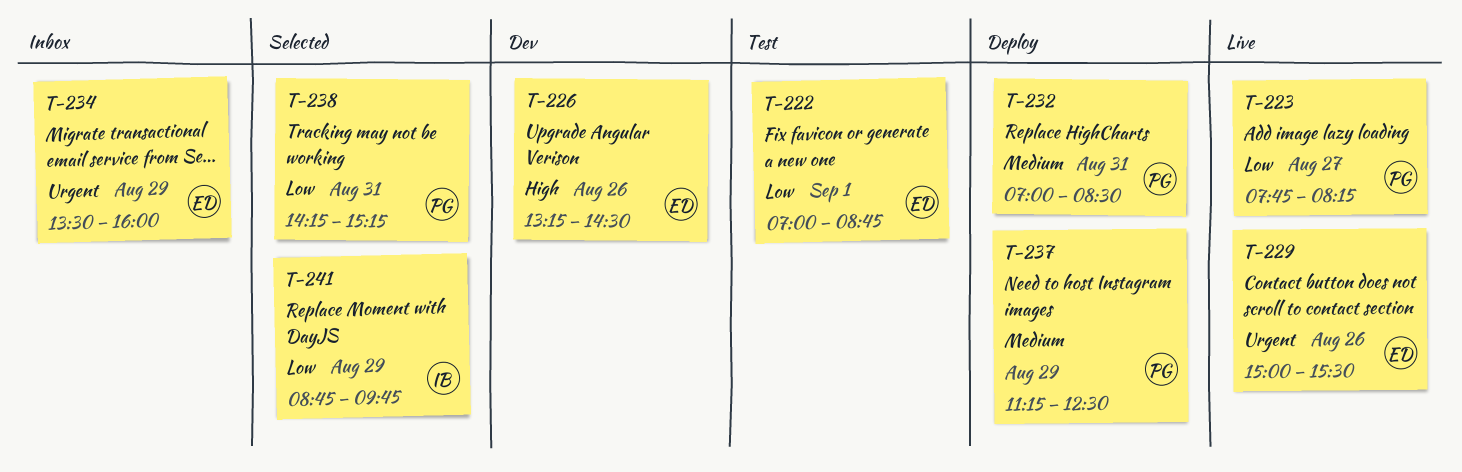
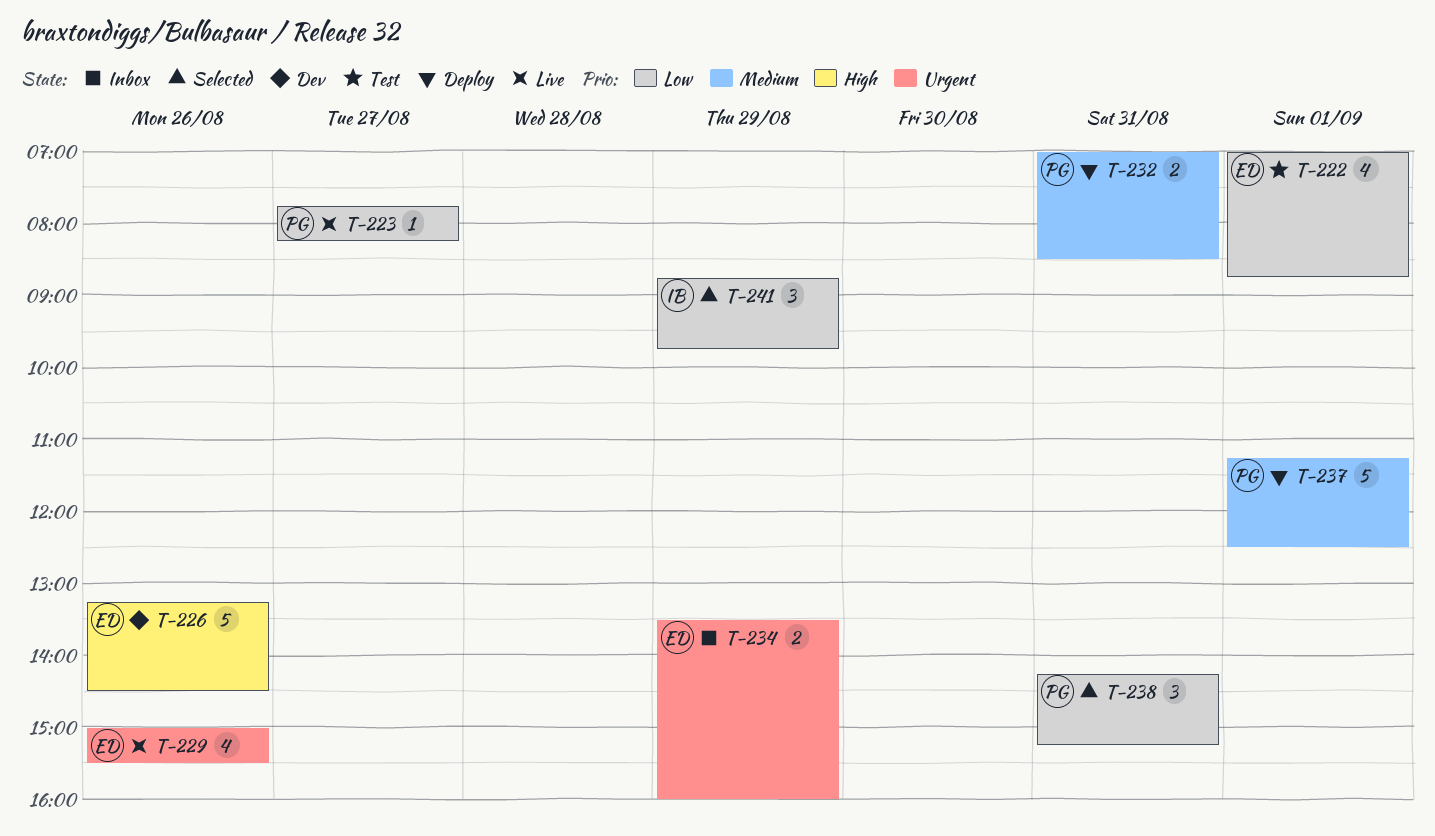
T-237, day: Aug 29 -> Sep 1

